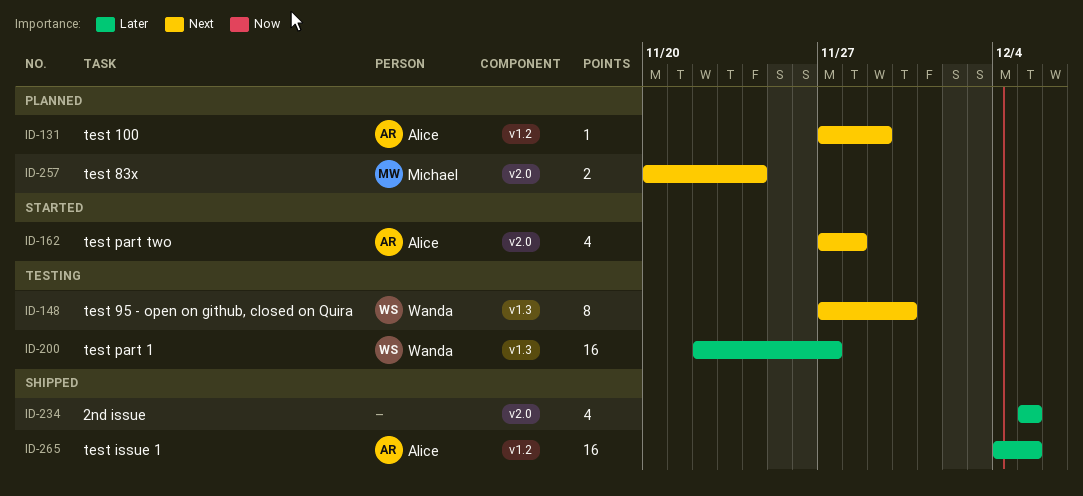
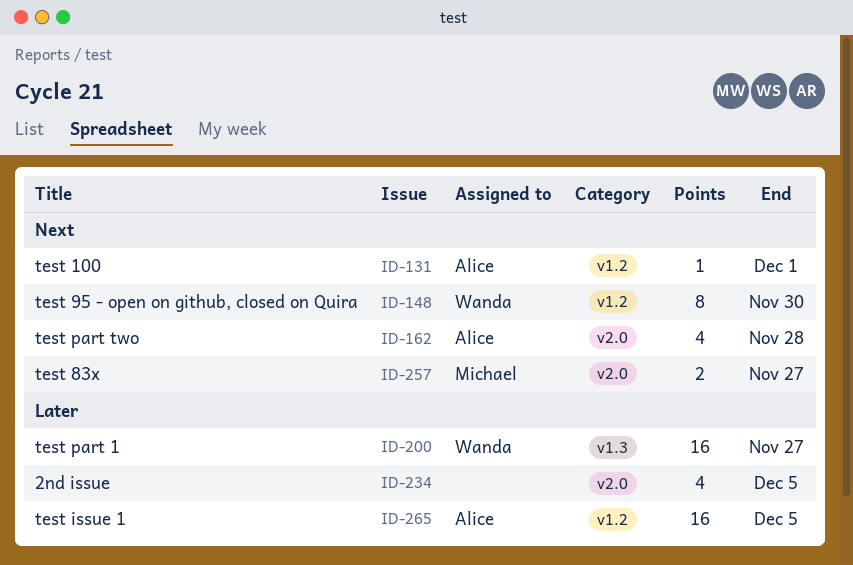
ID-131, due: Nov 29 -> Dec 1
ID-148, label: v1.3 -> v1.2
ID-257, due: Nov 24 -> Nov 27

